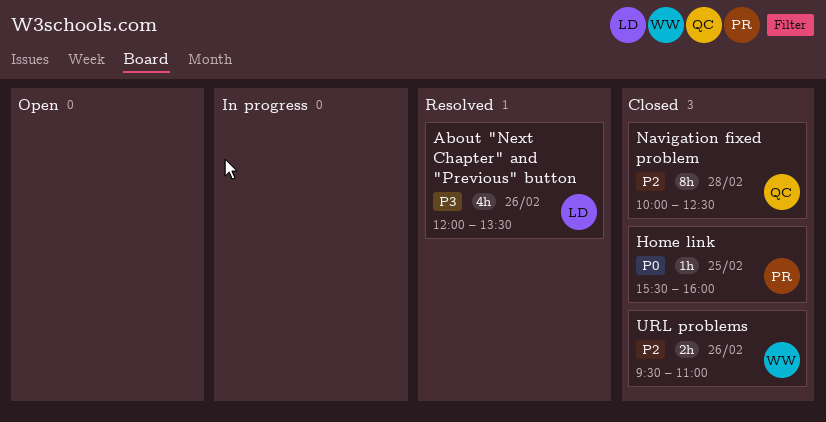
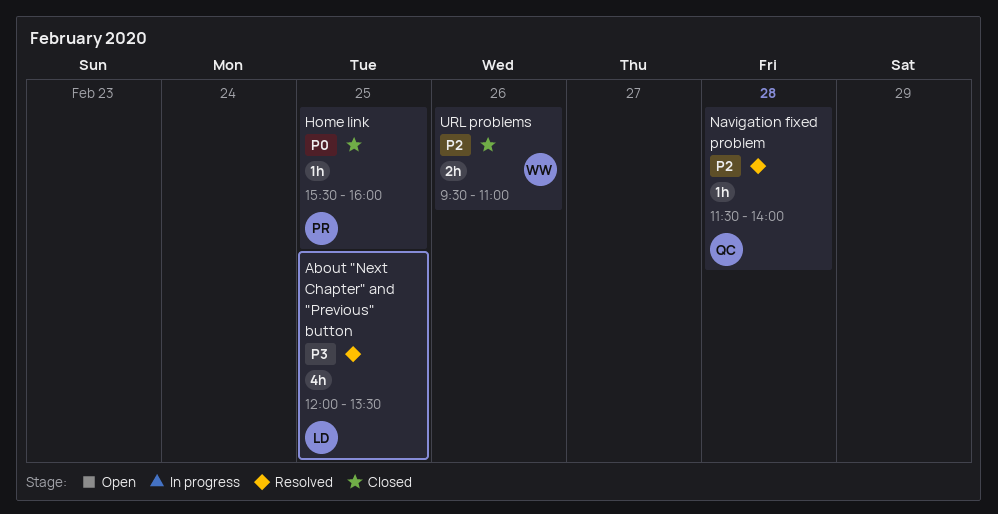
About "Next Chapter" and "Previous" button, day: Feb 26 -> Feb 25
Navigation fixed problem, status: Closed -> Resolved
Navigation fixed problem, estimate: 8h -> 1h
Navigation fixed problem, begins: 10:00 -> 11:30
Navigation fixed problem, ends: 12:30 -> 14:00

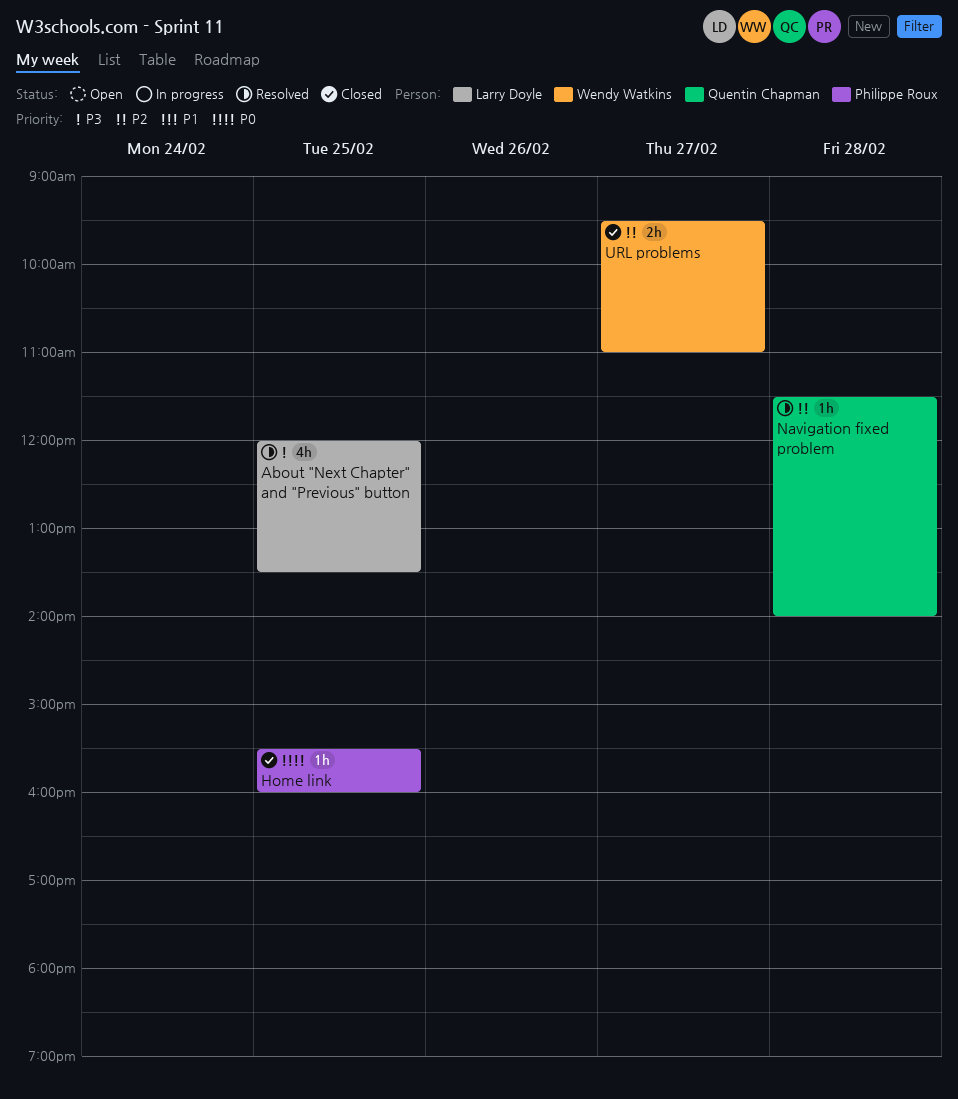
URL problems, day: Feb 26 -> Feb 27

